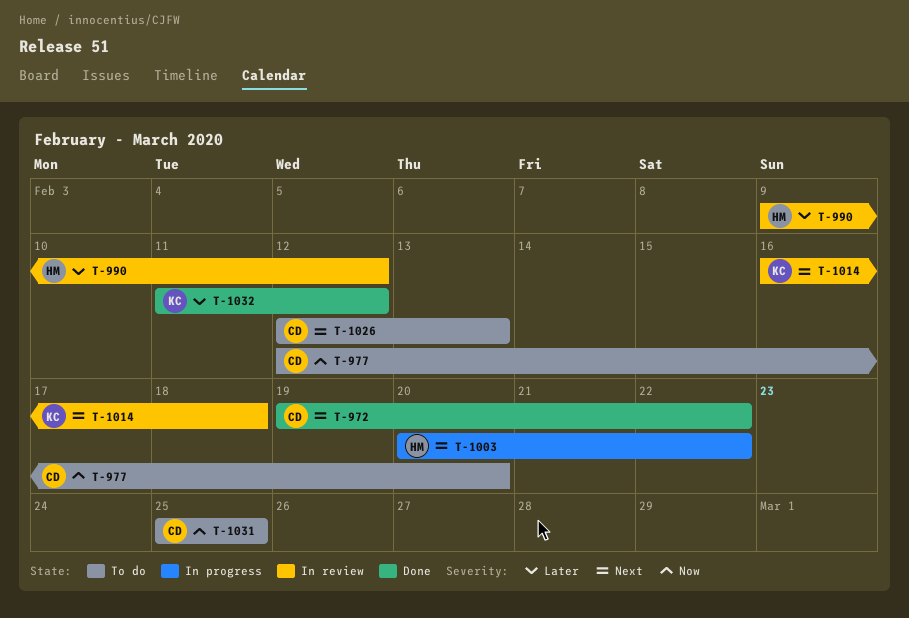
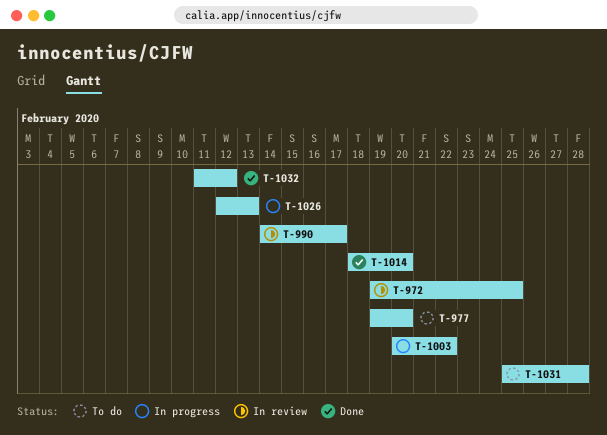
T-972, status: Done -> In review
T-972, due: Feb 22 -> Feb 25
T-977, start: Feb 12 -> Feb 19
T-990, start: Feb 9 -> Feb 14
T-990, due: Feb 12 -> Feb 17
T-1014, status: In review -> Done
T-1014, start: Feb 16 -> Feb 18
T-1014, due: Feb 18 -> Feb 20
T-1026, status: To do -> In progress
T-1031, due: Feb 25 -> Feb 28

